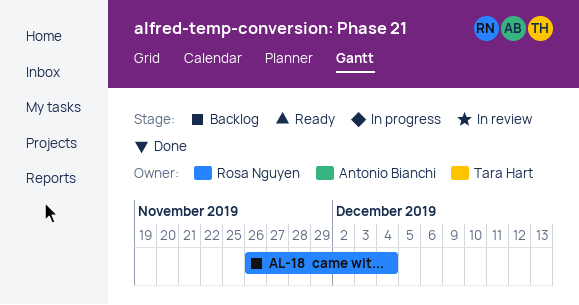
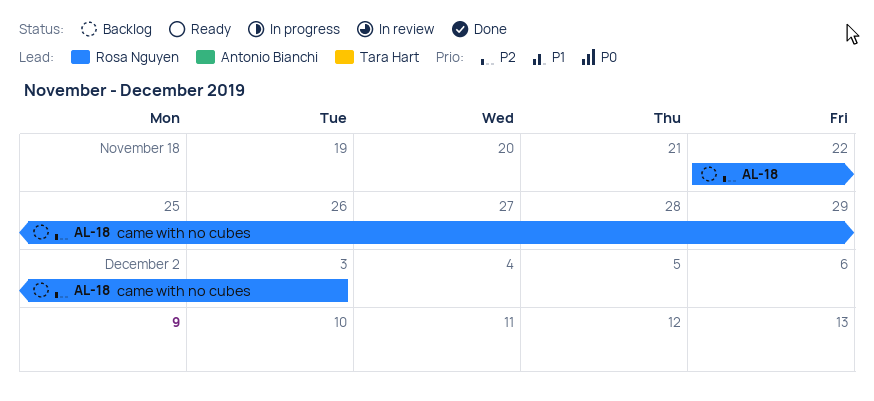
AL-18, start: Nov 26 -> Nov 22
AL-18, due: Dec 4 -> Dec 3

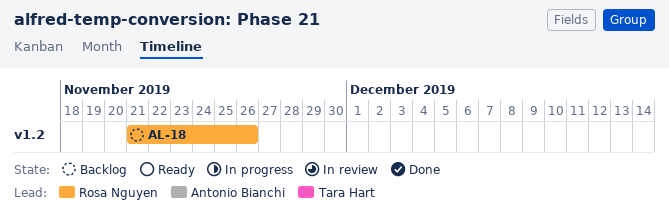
AL-18, start: Nov 22 -> Nov 21
AL-18, due: Dec 3 -> Nov 26

